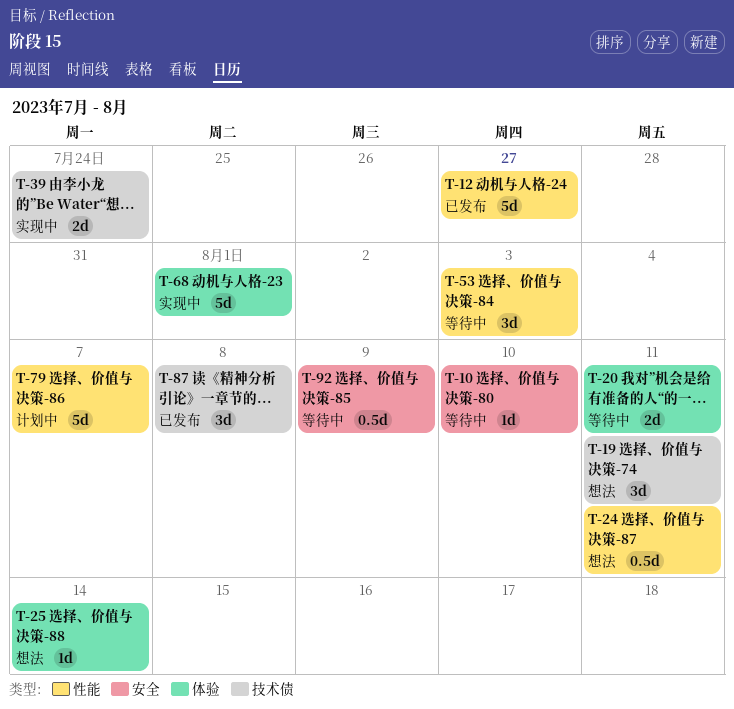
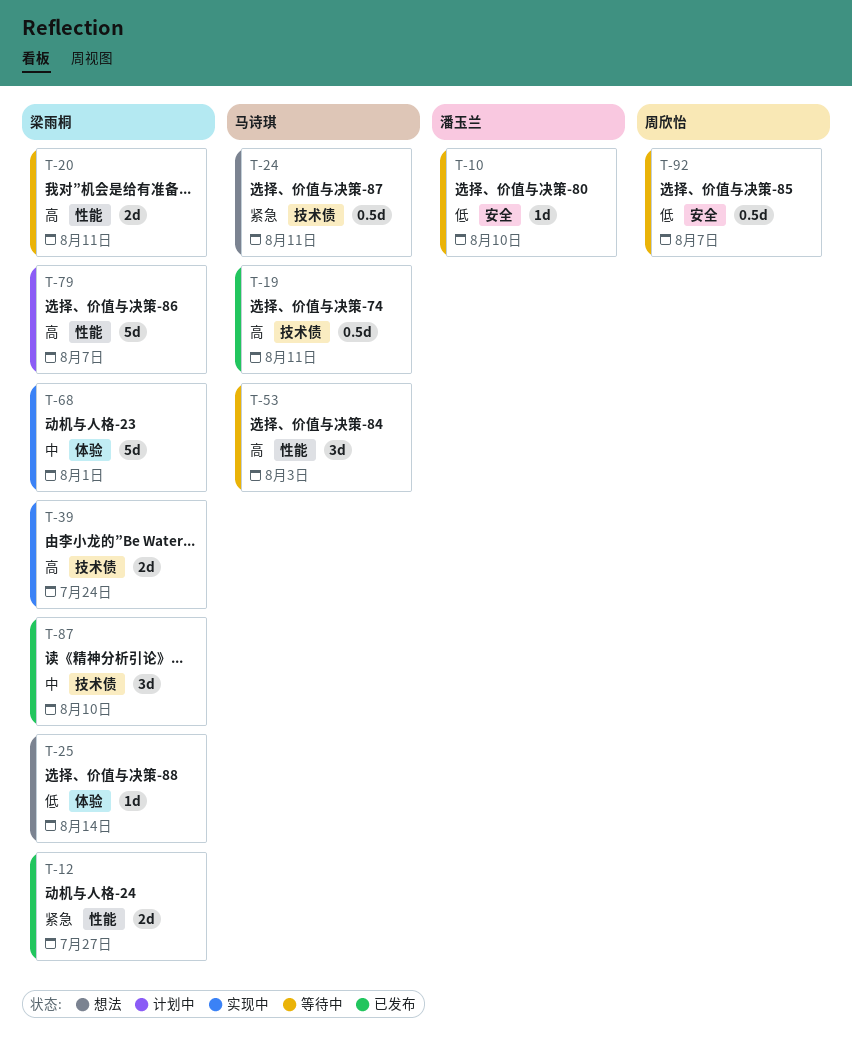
T-12, estimate: 5d -> 2d
T-19, status: 想法 -> 已发布
T-19, estimate: 3d -> 0.5d
T-20, label: 体验 -> 性能
T-24, label: 性能 -> 技术债
T-87, due: Aug 8 -> Aug 10
T-92, due: Aug 9 -> Aug 7

